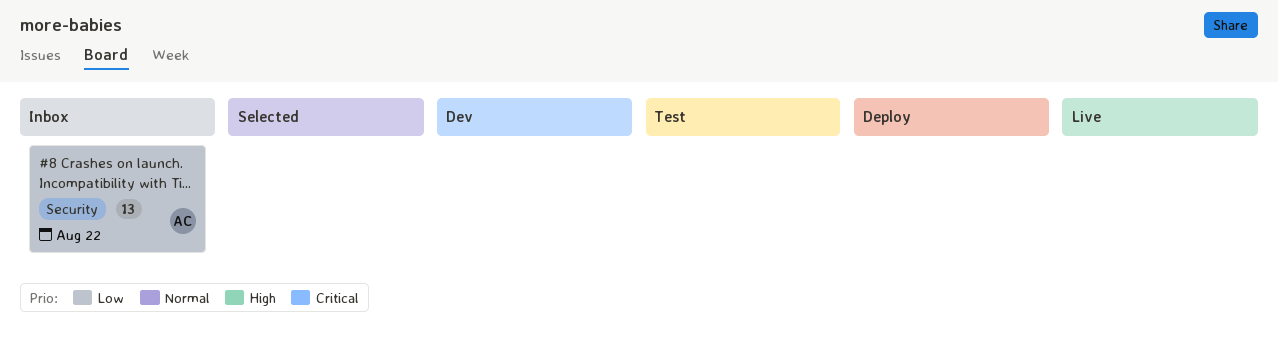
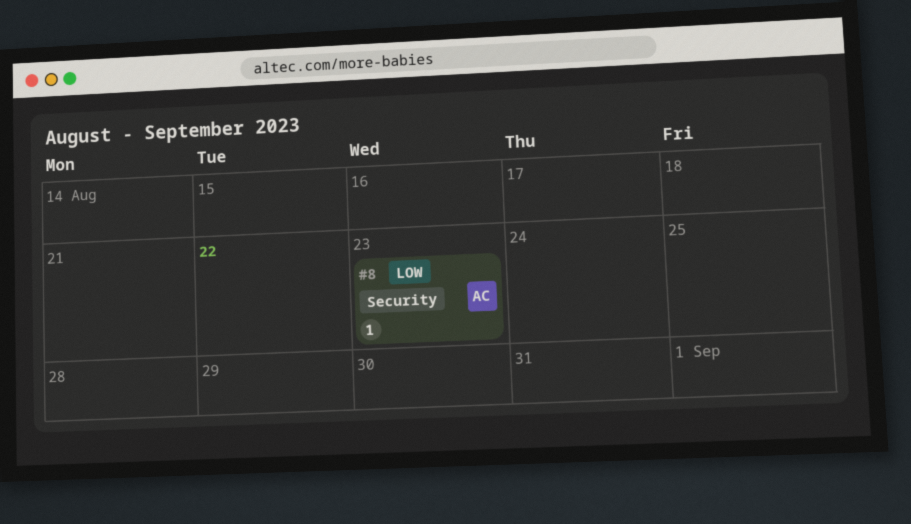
#8, estimate: 13 -> 1
#8, due: Aug 22 -> Aug 23

